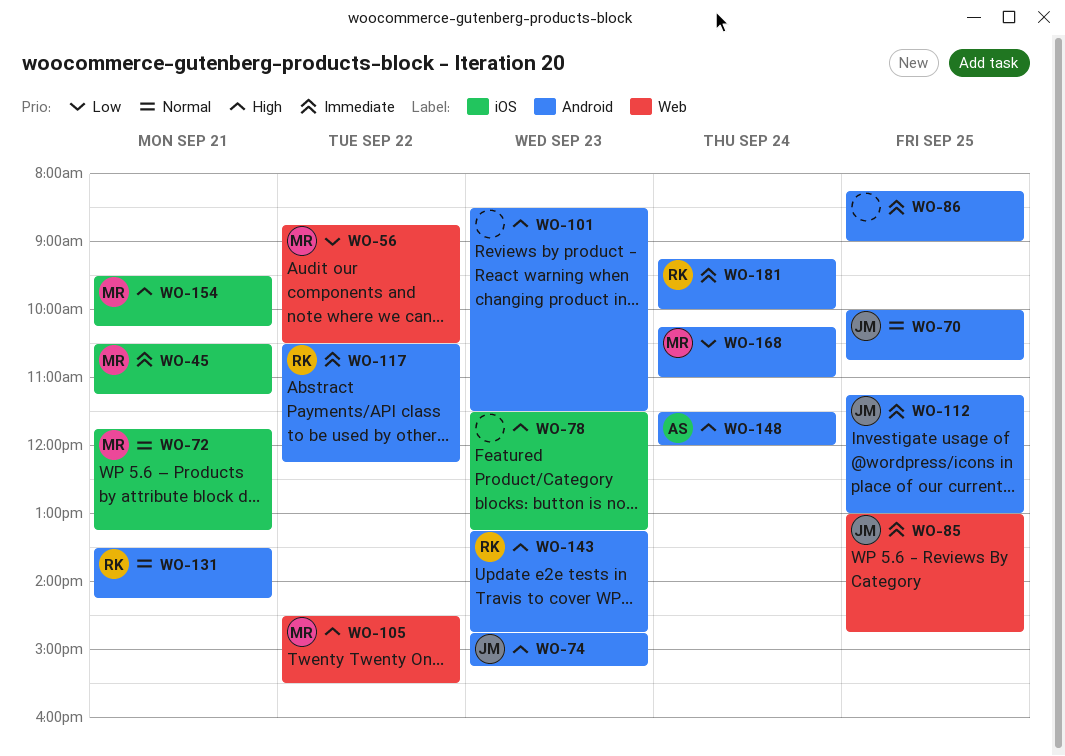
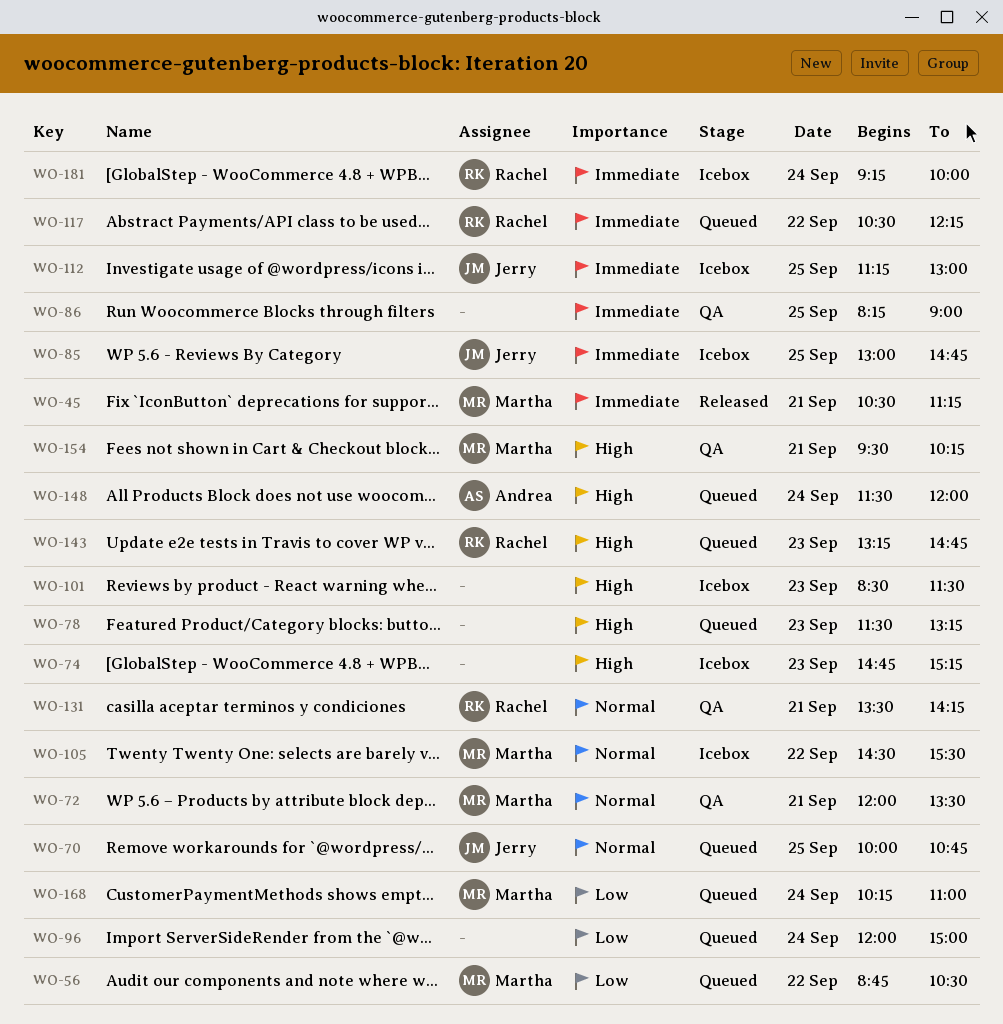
WO-72, begins: 11:45 -> 12:00
WO-72, ends: 13:15 -> 13:30
WO-74, owner: Jerry -> none
WO-96: none -> present
WO-105, priority: High -> Normal

